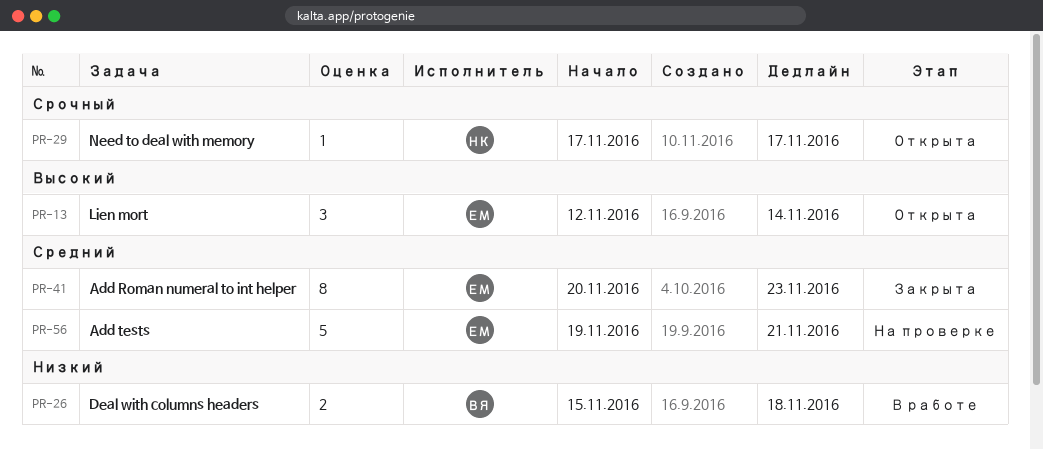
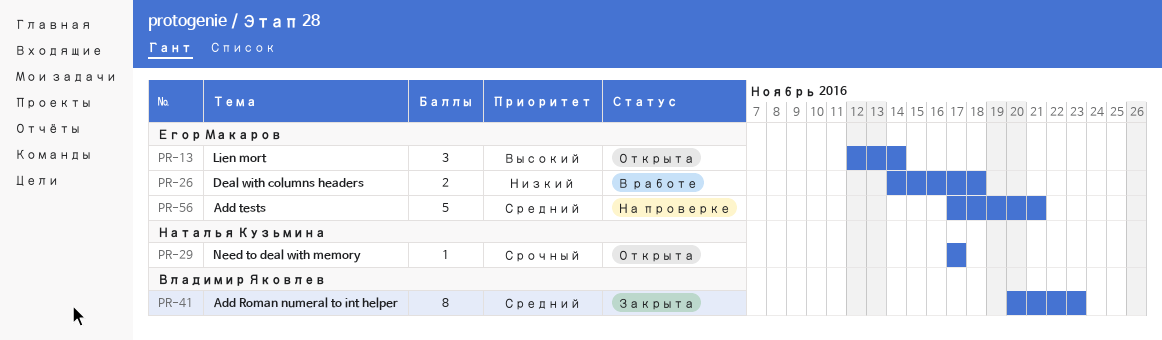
PR-26, owner: Владимир Яковлев -> Егор Макаров
PR-26, start: Nov 15 -> Nov 14
PR-41, owner: Егор Макаров -> Владимир Яковлев
PR-56, start: Nov 19 -> Nov 17

